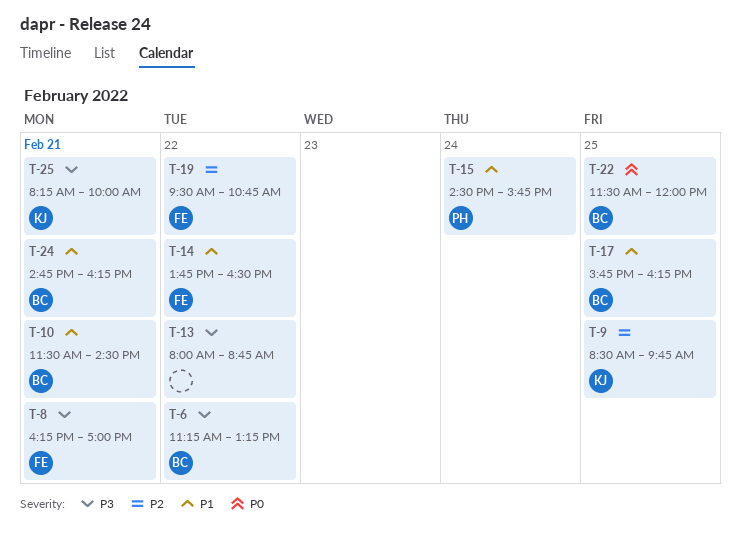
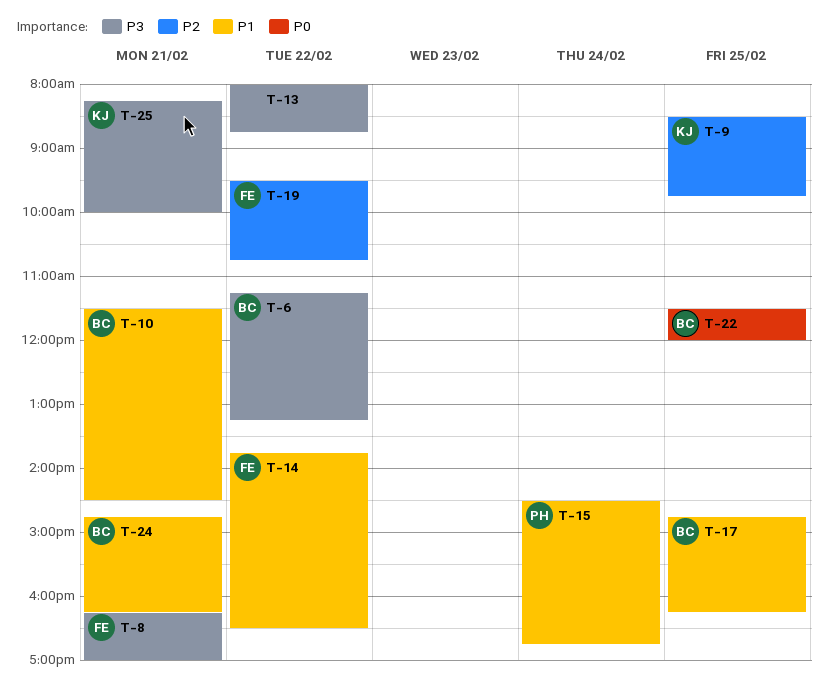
T-15, ends: 15:45 -> 16:45
T-17, begins: 15:45 -> 14:45

